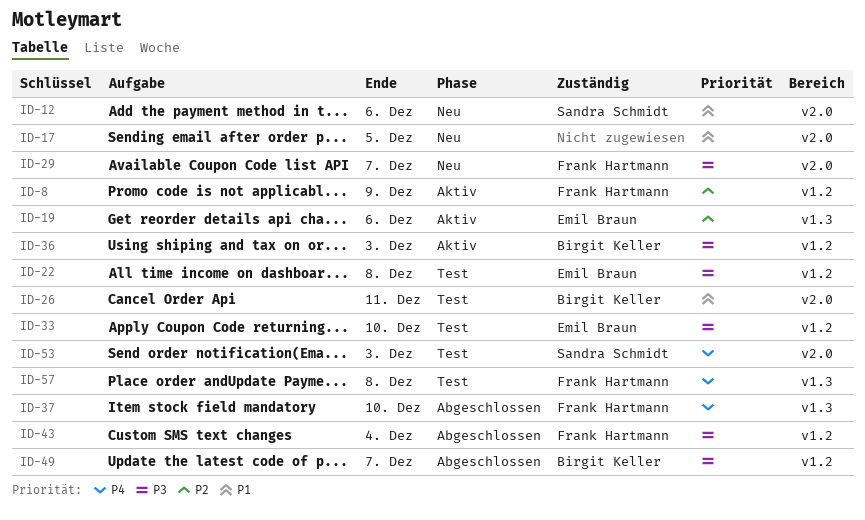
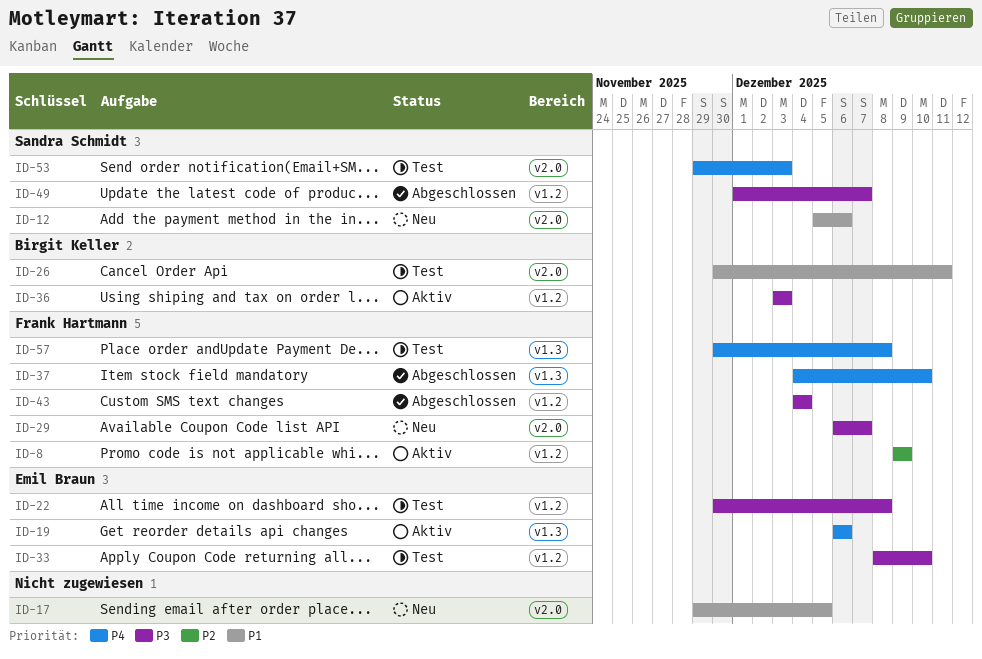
ID-19, priority: P2 -> P4
ID-49, owner: Birgit Keller -> Sandra Schmidt

